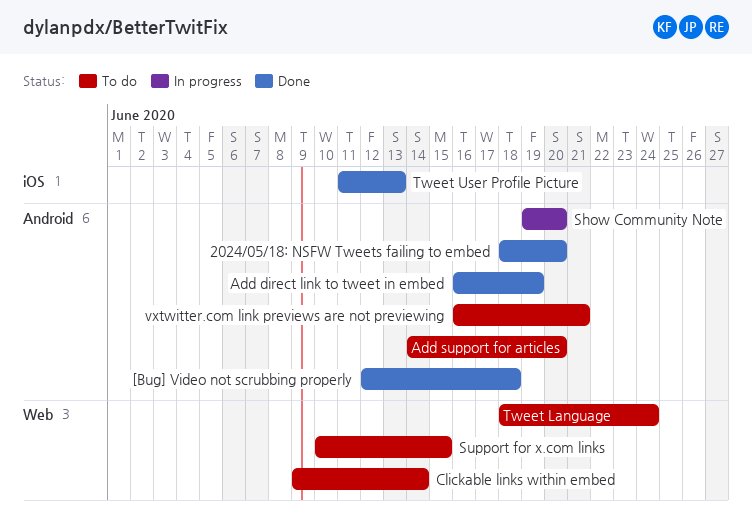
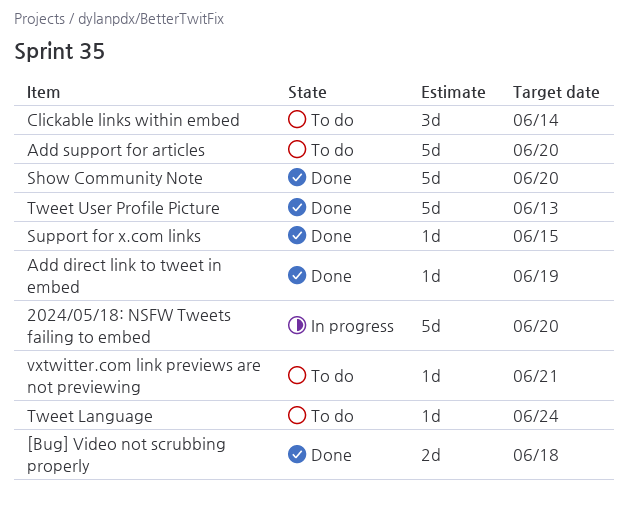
2024/05/18: NSFW Tweets failing to embed, status: Done -> In progress
Show Community Note, status: In progress -> Done
Support for x.com links, status: To do -> Done

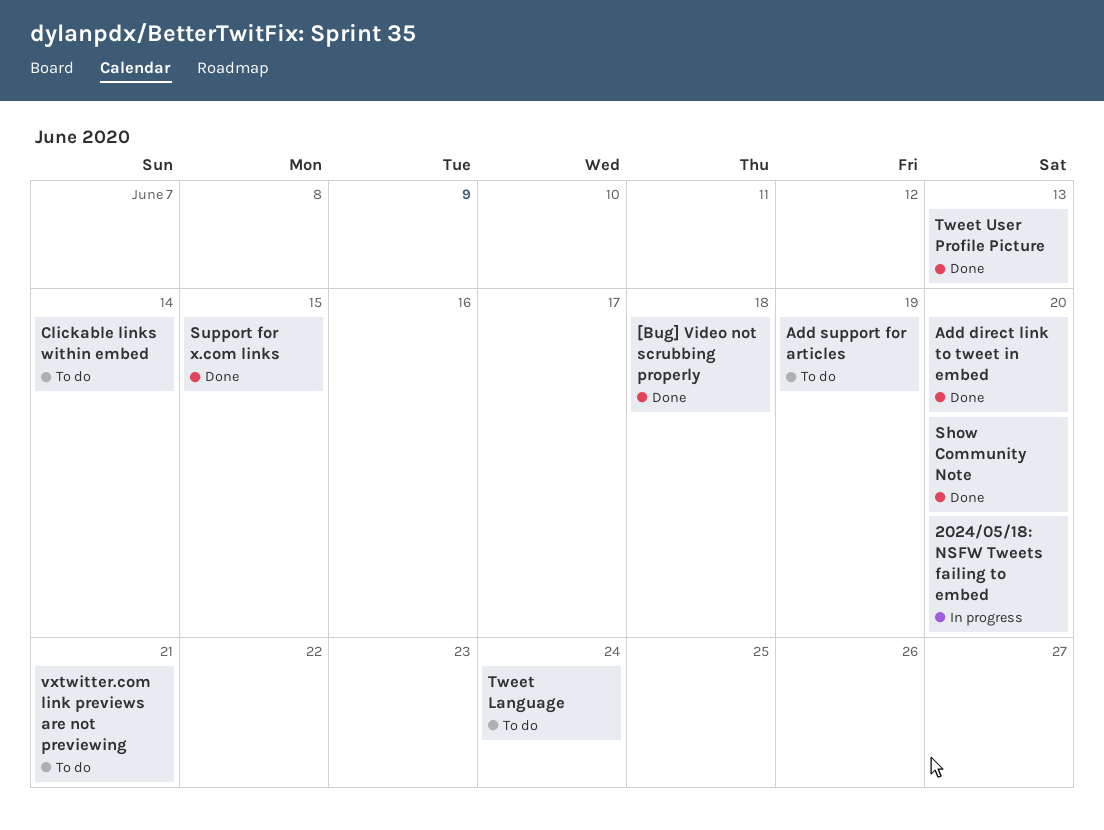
Add direct link to tweet in embed, due: Jun 19 -> Jun 20
Add support for articles, due: Jun 20 -> Jun 19

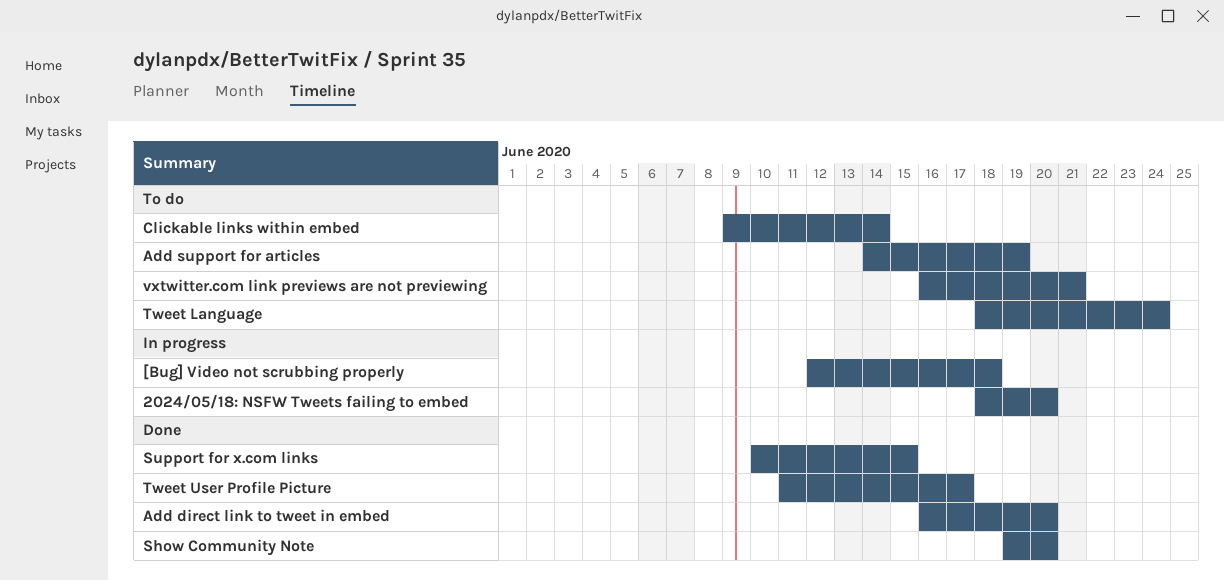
[Bug] Video not scrubbing properly, status: Done -> In progress
Tweet User Profile Picture, due: Jun 13 -> Jun 17

